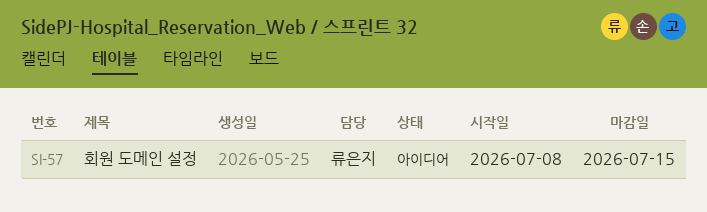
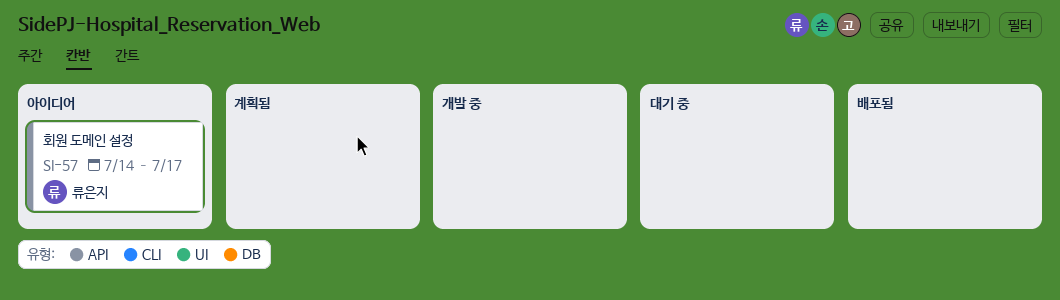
SI-57, start: Jul 8 -> Jul 14
SI-57, due: Jul 15 -> Jul 17

